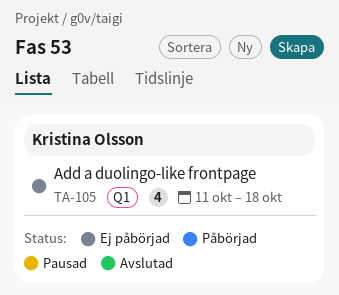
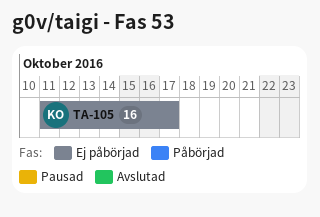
TA-105, estimate: 4 -> 16
TA-105, due: Oct 18 -> Oct 17

